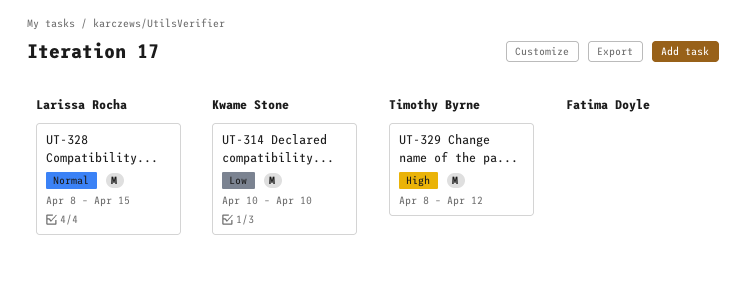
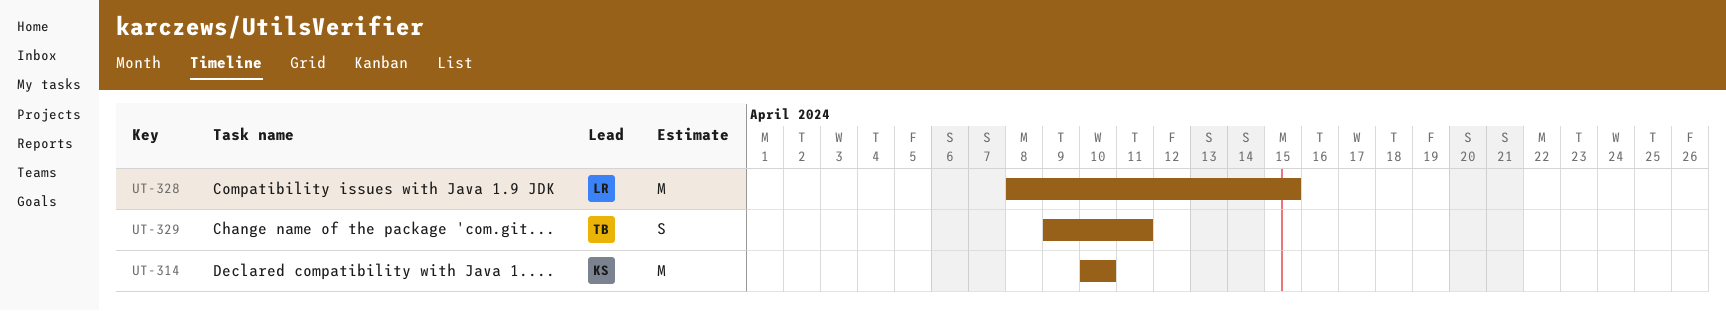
UT-329, estimate: M -> S
UT-329, start: Apr 8 -> Apr 9
UT-329, due: Apr 12 -> Apr 11

